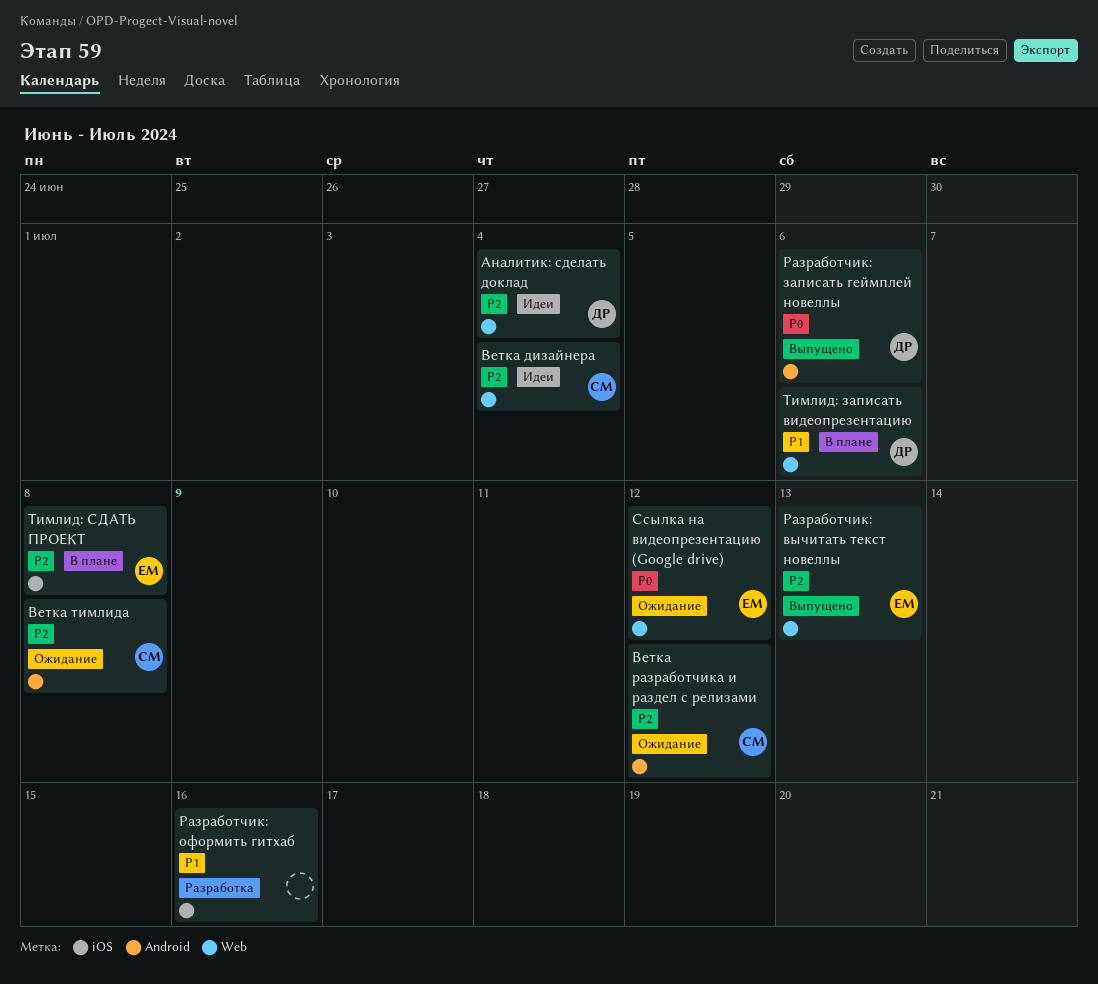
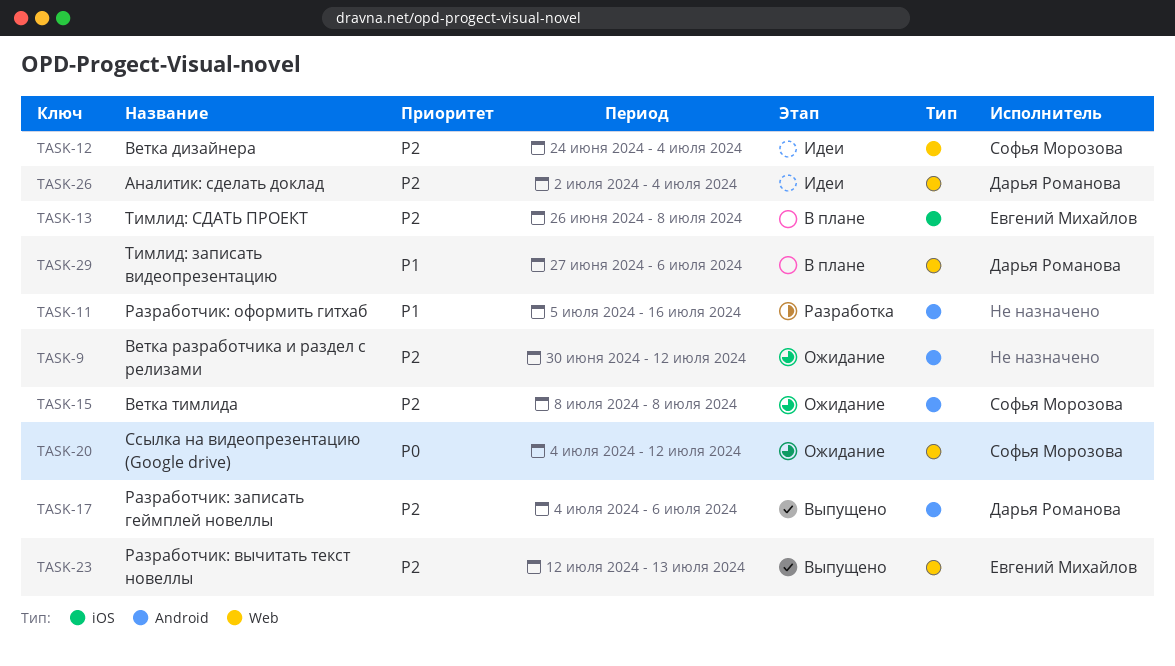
Ветка разработчика и раздел с релизами, owner: Софья Морозова -> none
Разработчик: записать геймплей новеллы, priority: P0 -> P2
Разработчик: оформить гитхаб, label: iOS -> Android
Ссылка на видеопрезентацию (Google drive), owner: Евгений Михайлов -> Софья Морозова

